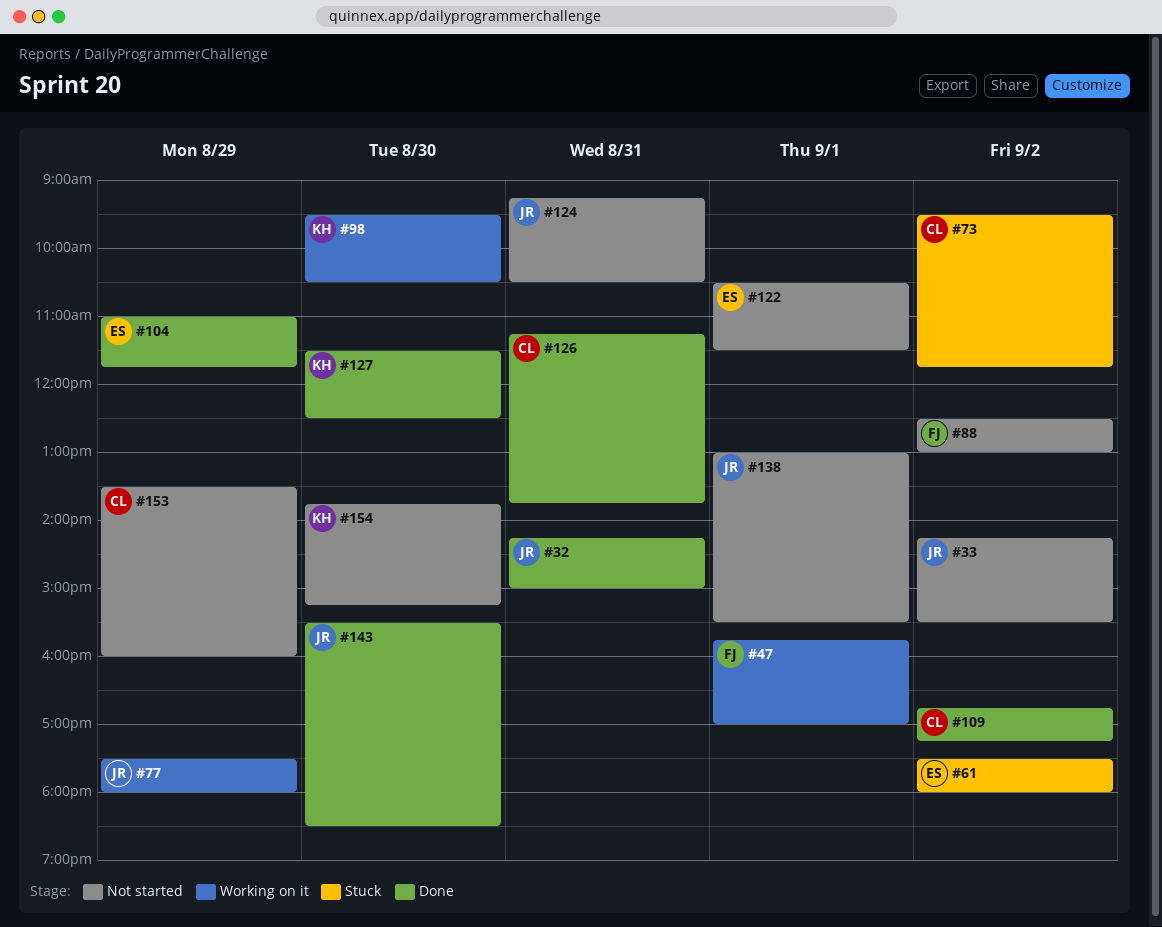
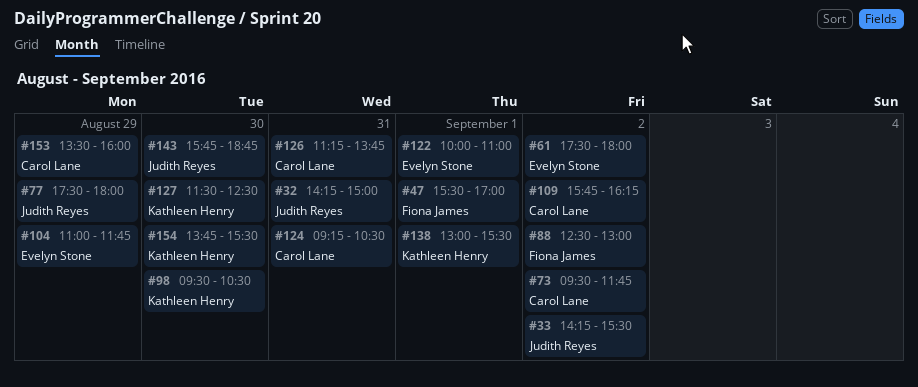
#47, begins: 15:45 -> 15:30
#109, begins: 16:45 -> 15:45
#109, ends: 17:15 -> 16:15
#122, begins: 10:30 -> 10:00
#122, ends: 11:30 -> 11:00
#124, owner: Judith Reyes -> Carol Lane
#138, owner: Judith Reyes -> Kathleen Henry
#143, begins: 15:30 -> 15:45
#143, ends: 18:30 -> 18:45
#154, ends: 15:15 -> 15:30

